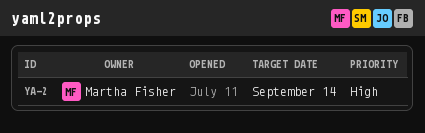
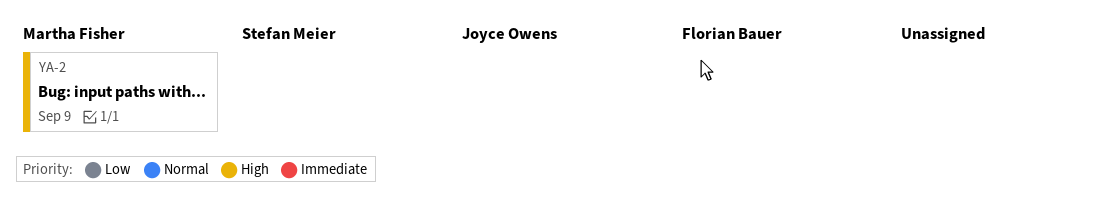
YA-2, due: Sep 14 -> Sep 9

